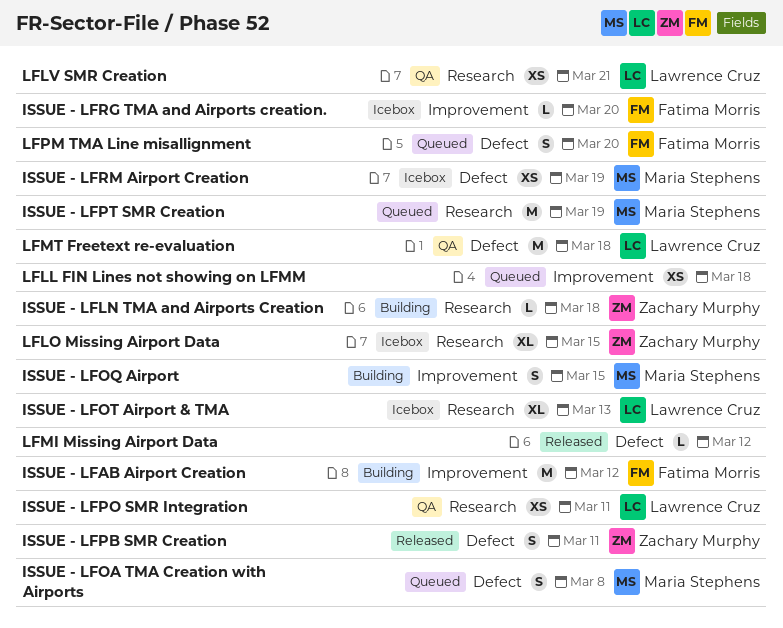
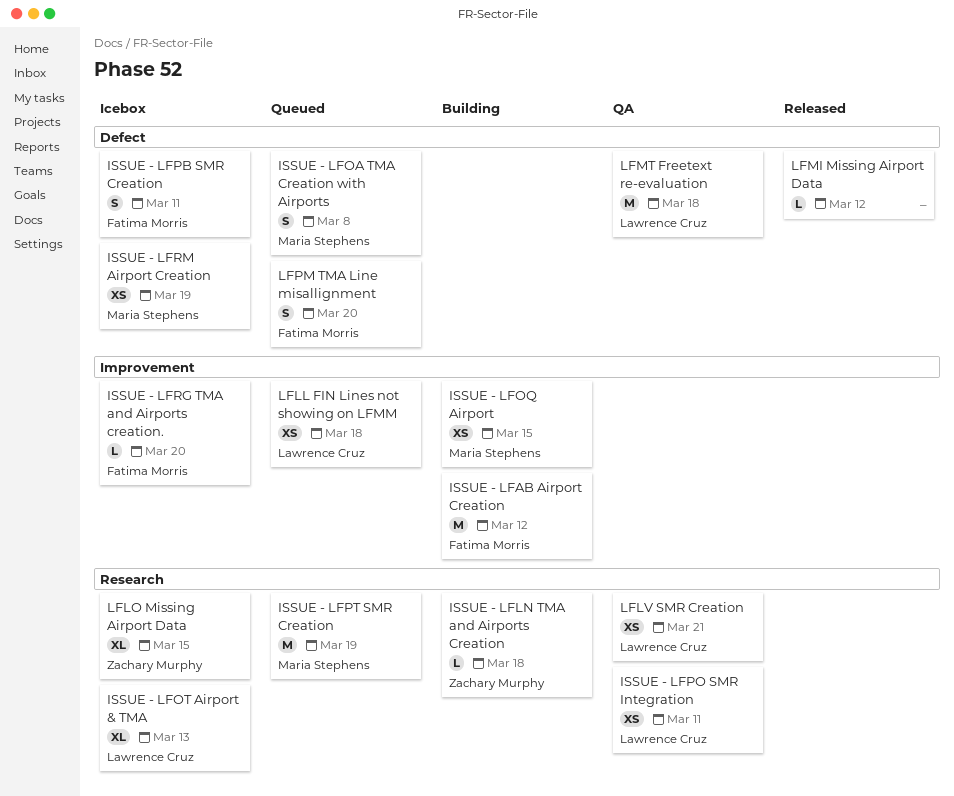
ISSUE - LFOQ Airport, estimate: S -> XS
ISSUE - LFPB SMR Creation, status: Released -> Icebox
ISSUE - LFPB SMR Creation, owner: Zachary Murphy -> Fatima Morris
LFLL FIN Lines not showing on LFMM, owner: none -> Lawrence Cruz

